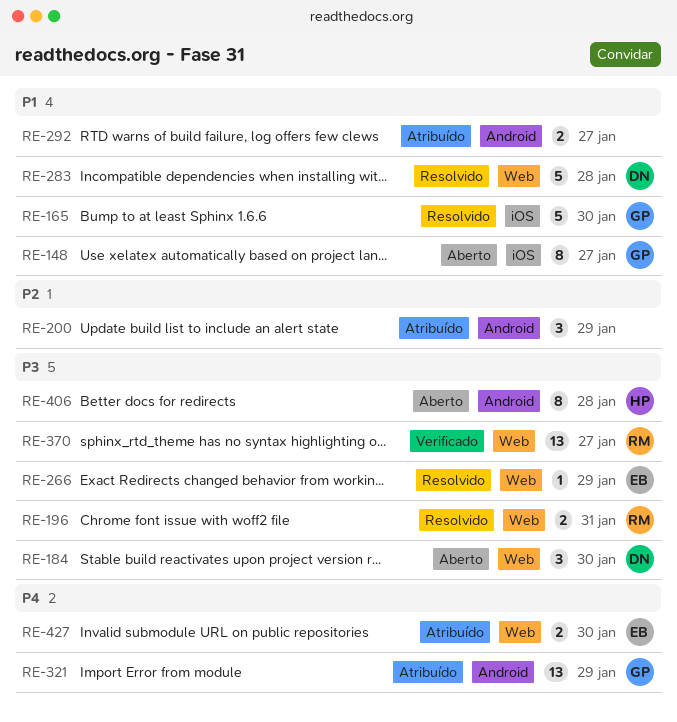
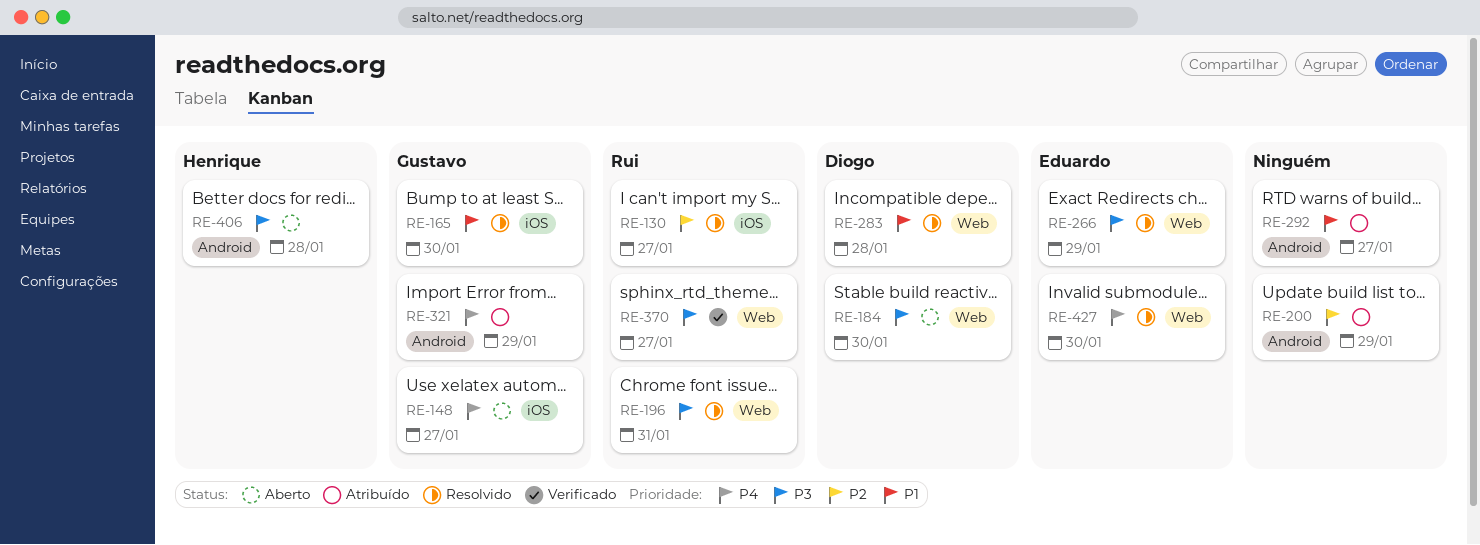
RE-130: none -> present
RE-148, priority: P1 -> P4
RE-427, status: Atribuído -> Resolvido

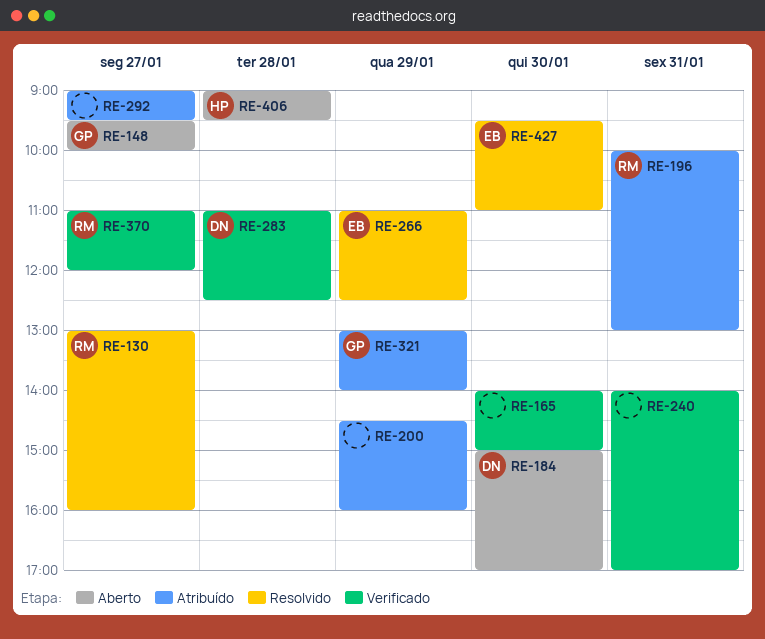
RE-165, status: Resolvido -> Verificado
RE-165, owner: Gustavo -> none
RE-196, status: Resolvido -> Atribuído
RE-240: none -> present
RE-283, status: Resolvido -> Verificado

